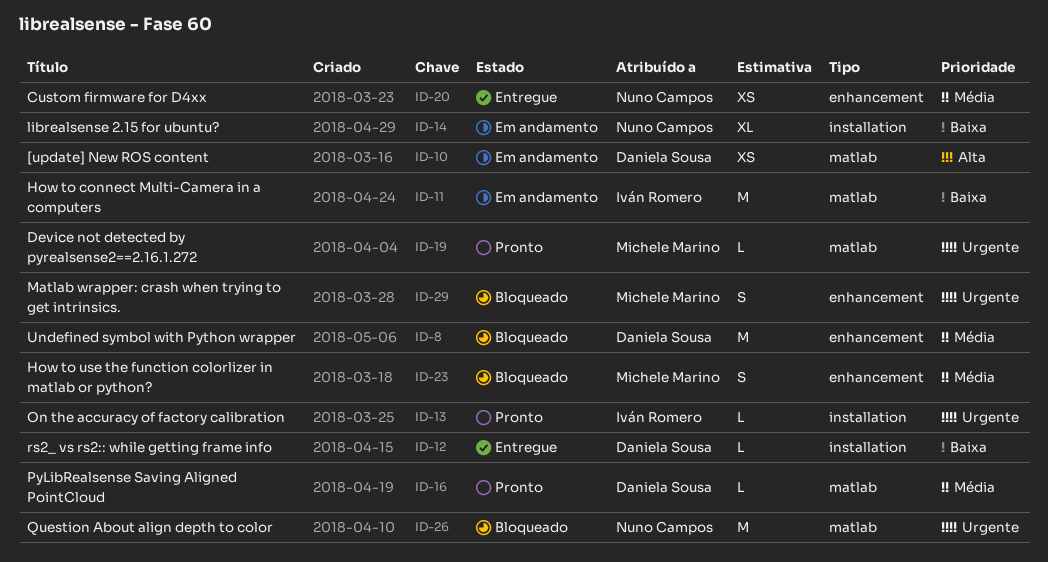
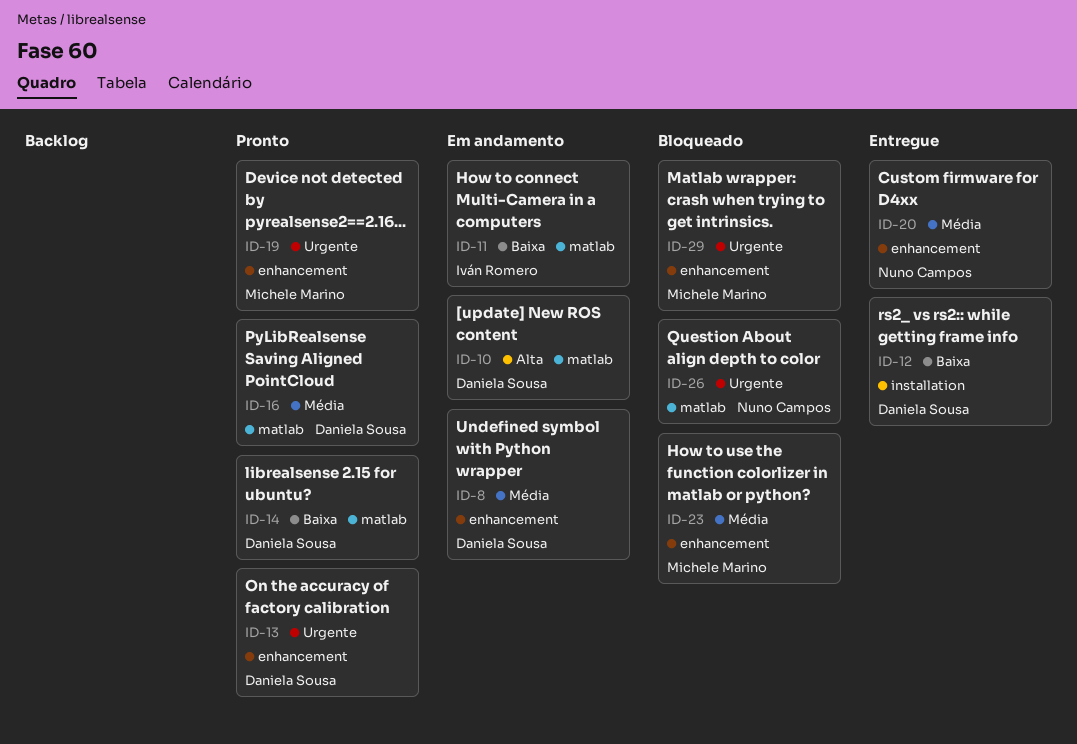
ID-8, status: Bloqueado -> Em andamento
ID-13, owner: Iván Romero -> Daniela Sousa
ID-13, label: installation -> enhancement
ID-14, status: Em andamento -> Pronto
ID-14, owner: Nuno Campos -> Daniela Sousa
ID-14, label: installation -> matlab
ID-19, label: matlab -> enhancement

